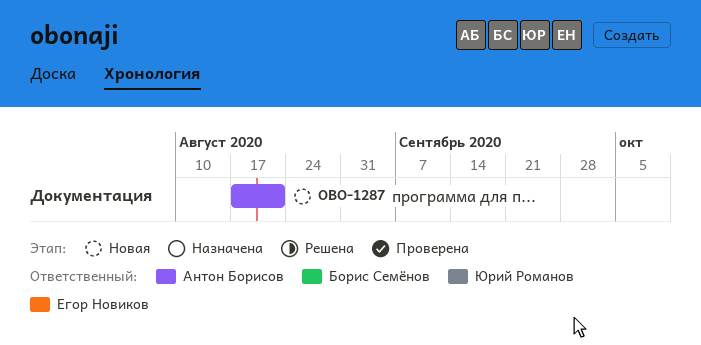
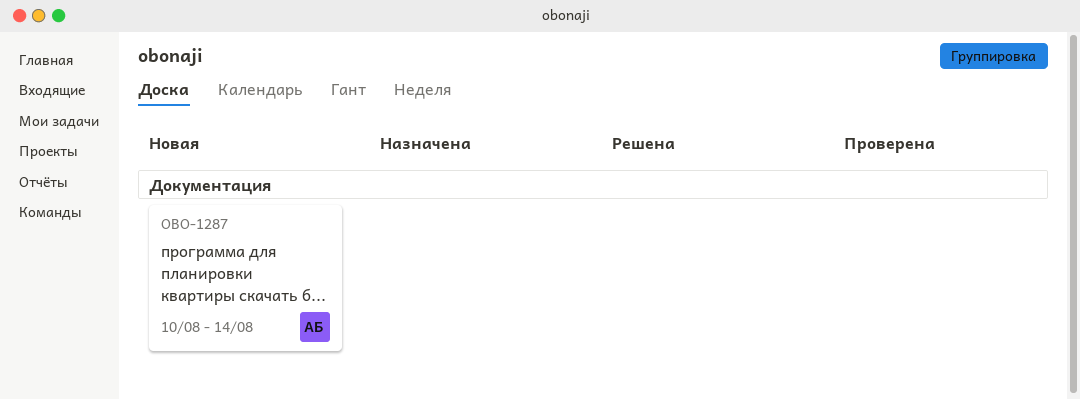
OBO-1287, start: Aug 17 -> Aug 10
OBO-1287, due: Aug 21 -> Aug 14

